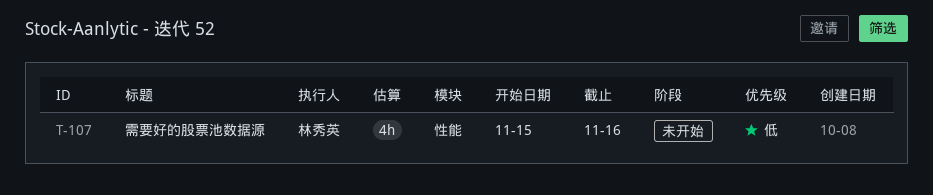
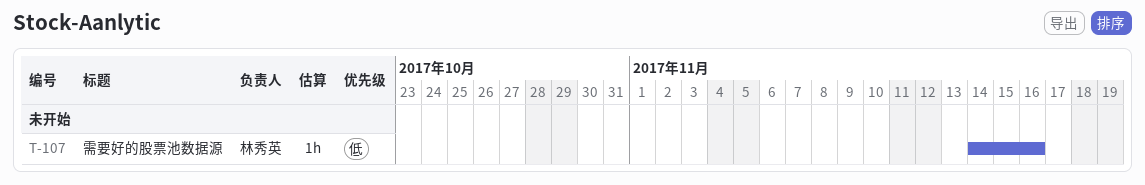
T-107, estimate: 4h -> 1h
T-107, start: Nov 15 -> Nov 14

